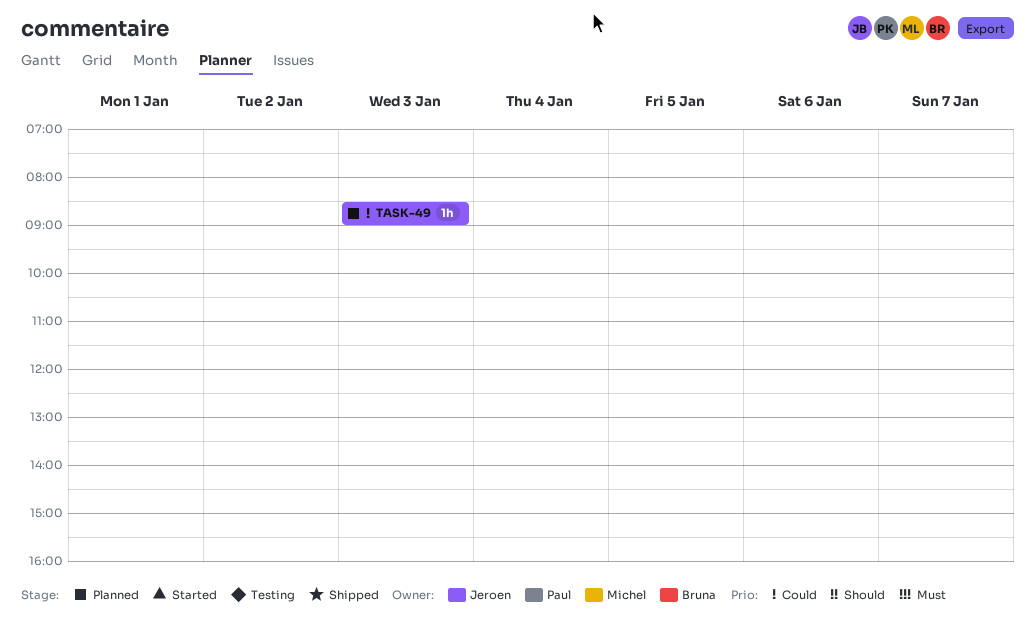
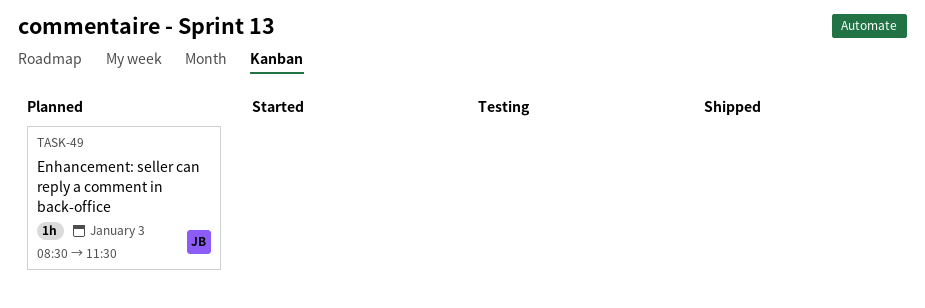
TASK-49, ends: 09:00 -> 11:30

